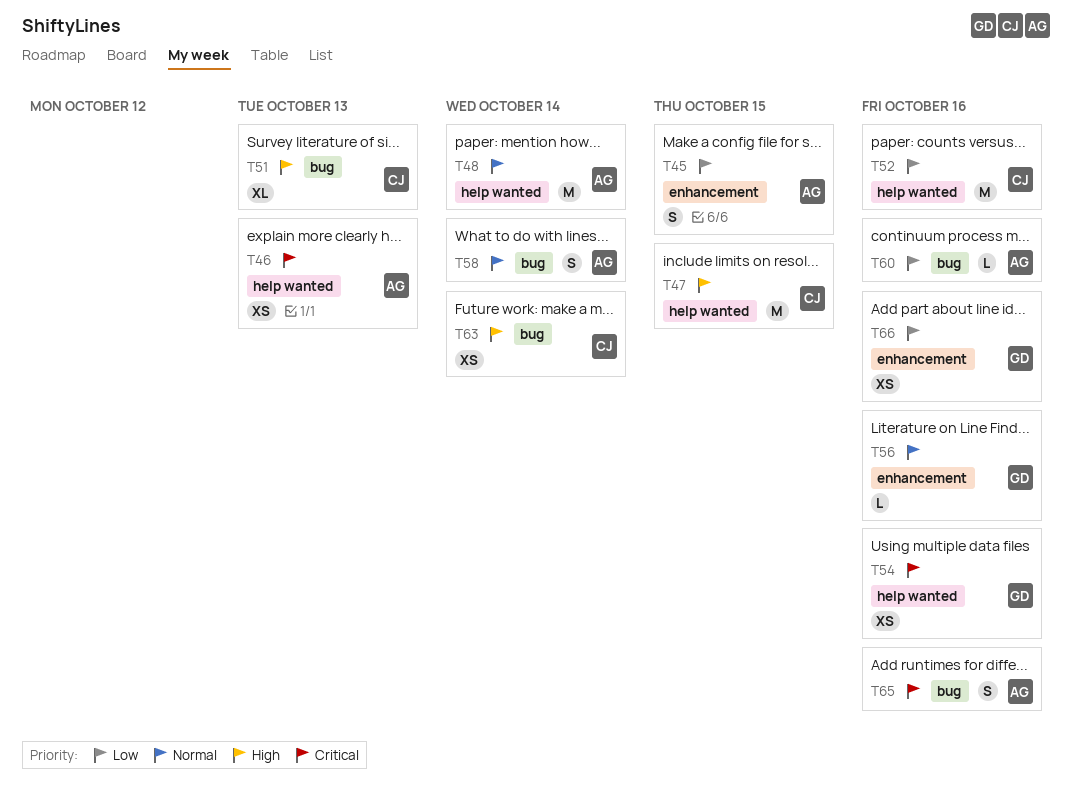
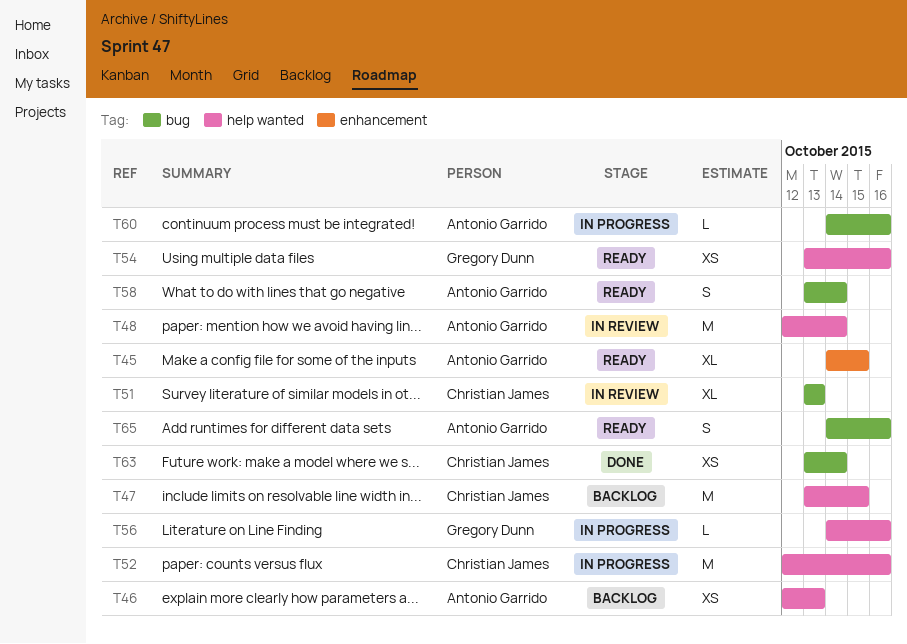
T45, estimate: S -> XL
T56, label: enhancement -> help wanted
T66: present -> none

